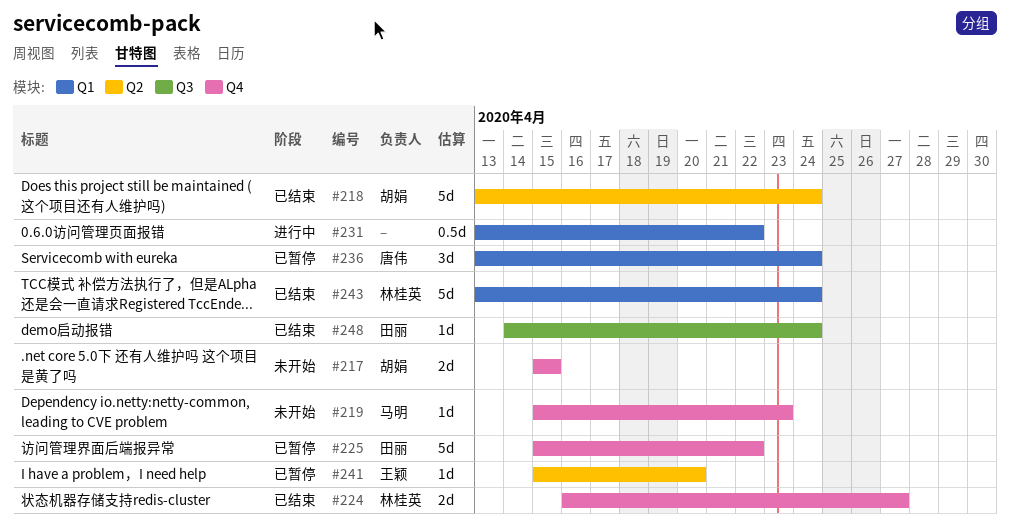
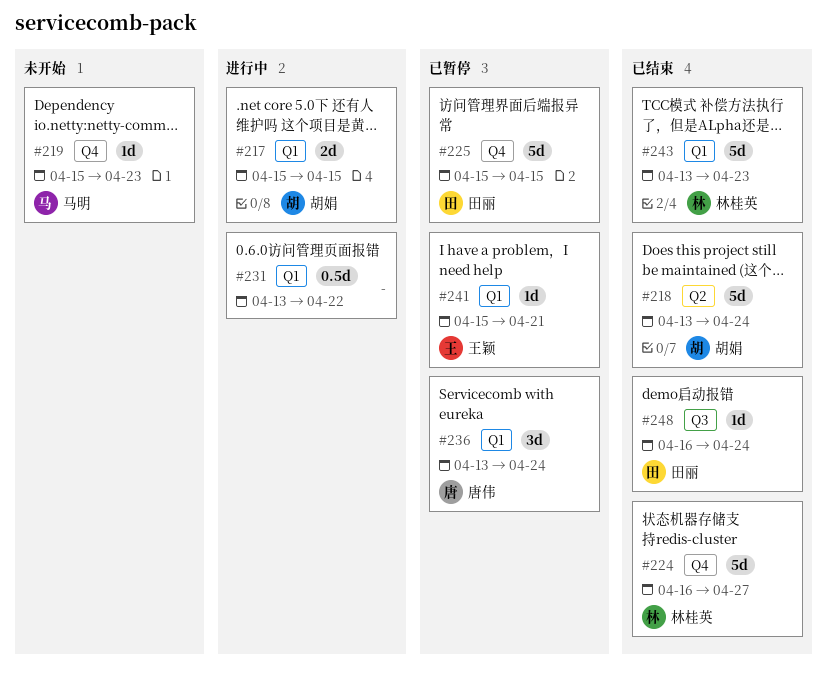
#217, status: 未开始 -> 进行中
#217, label: Q4 -> Q1
#224, estimate: 2d -> 5d
#225, due: Apr 22 -> Apr 15
#241, label: Q2 -> Q1
#241, due: Apr 20 -> Apr 21
#243, due: Apr 24 -> Apr 23
#248, start: Apr 14 -> Apr 16

